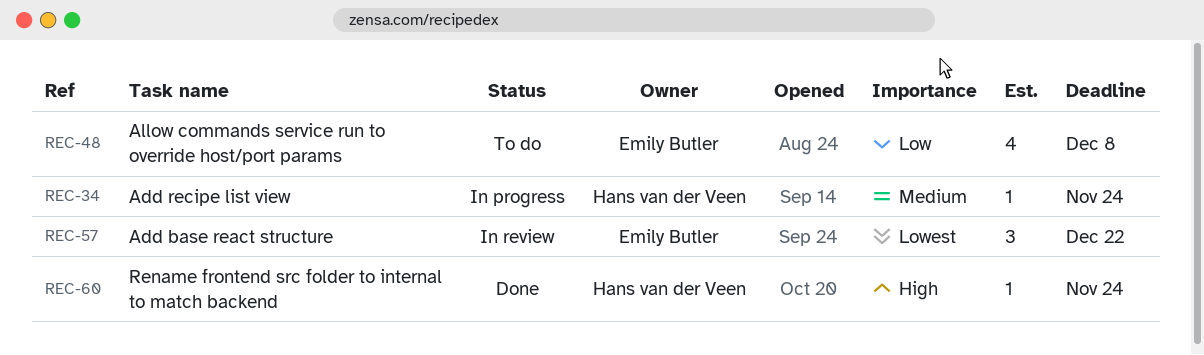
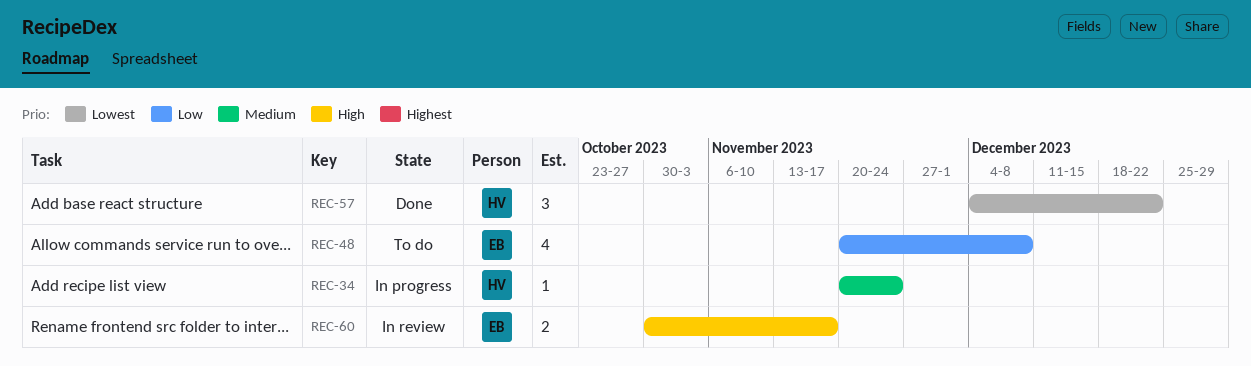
REC-57, status: In review -> Done
REC-57, owner: Emily Butler -> Hans van der Veen
REC-60, status: Done -> In review
REC-60, owner: Hans van der Veen -> Emily Butler
REC-60, estimate: 1 -> 2
REC-60, due: Nov 24 -> Nov 17

